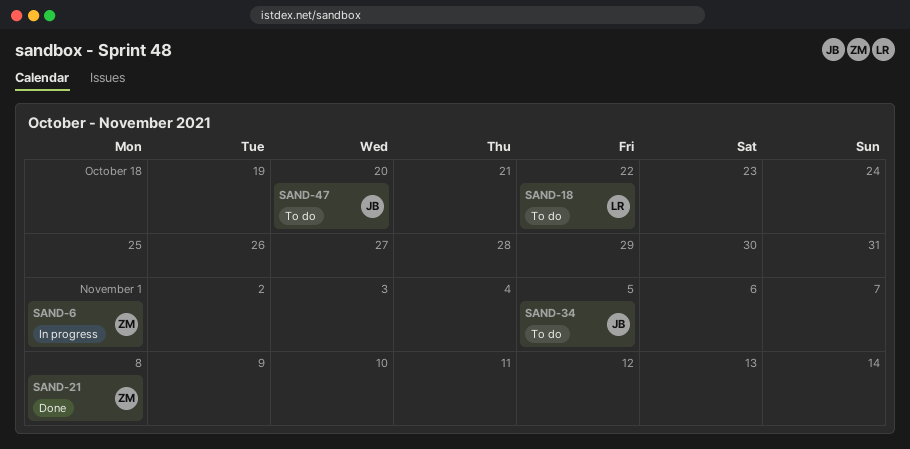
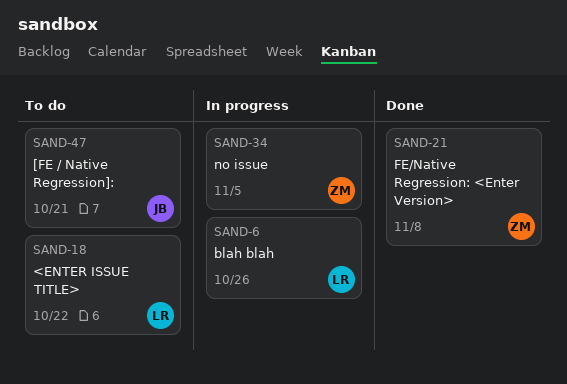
SAND-6, owner: ZM -> LR
SAND-6, due: Nov 1 -> Oct 26
SAND-34, status: To do -> In progress
SAND-34, owner: JB -> ZM
SAND-47, due: Oct 20 -> Oct 21

